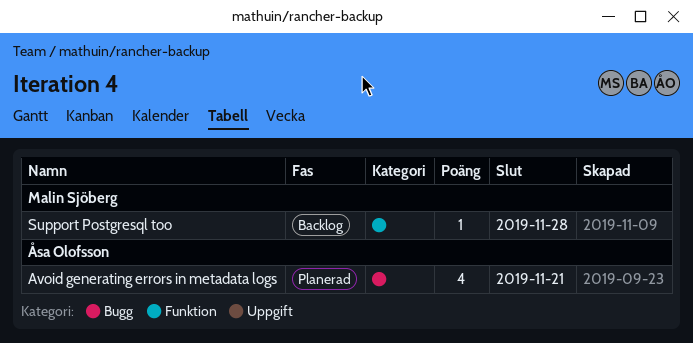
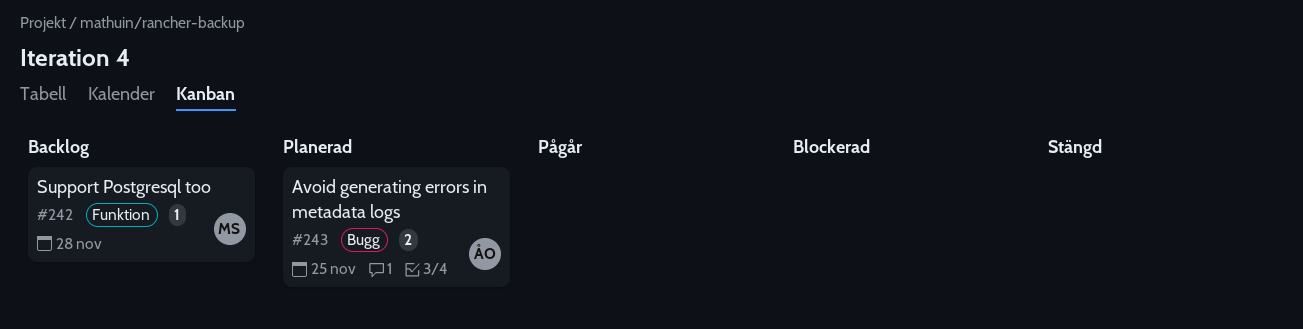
Avoid generating errors in metadata logs, estimate: 4 -> 2
Avoid generating errors in metadata logs, due: Nov 21 -> Nov 25

